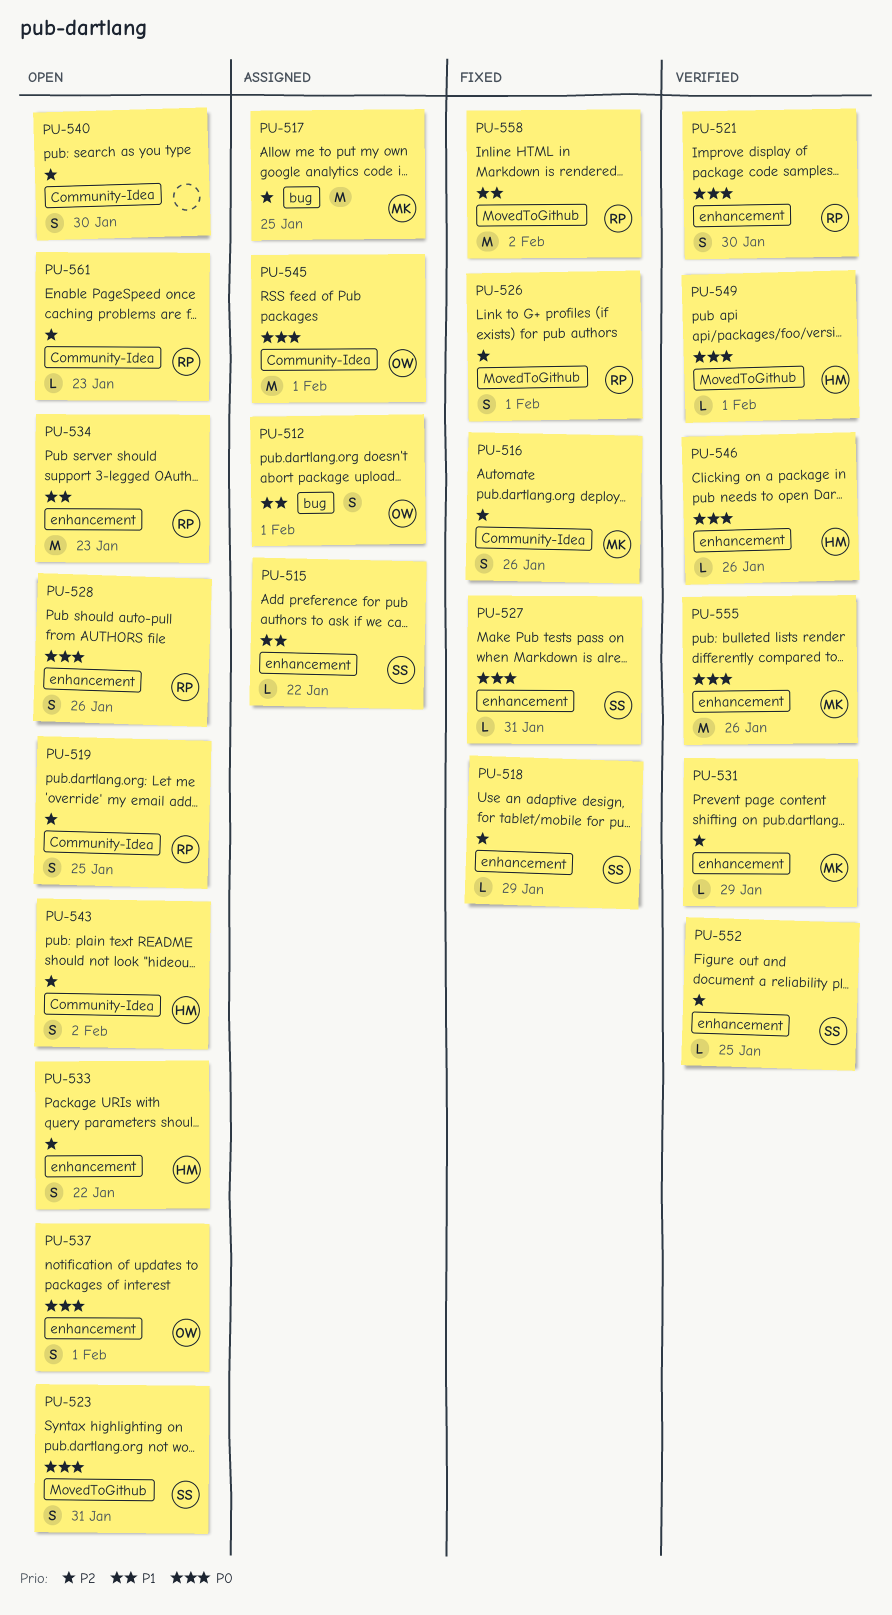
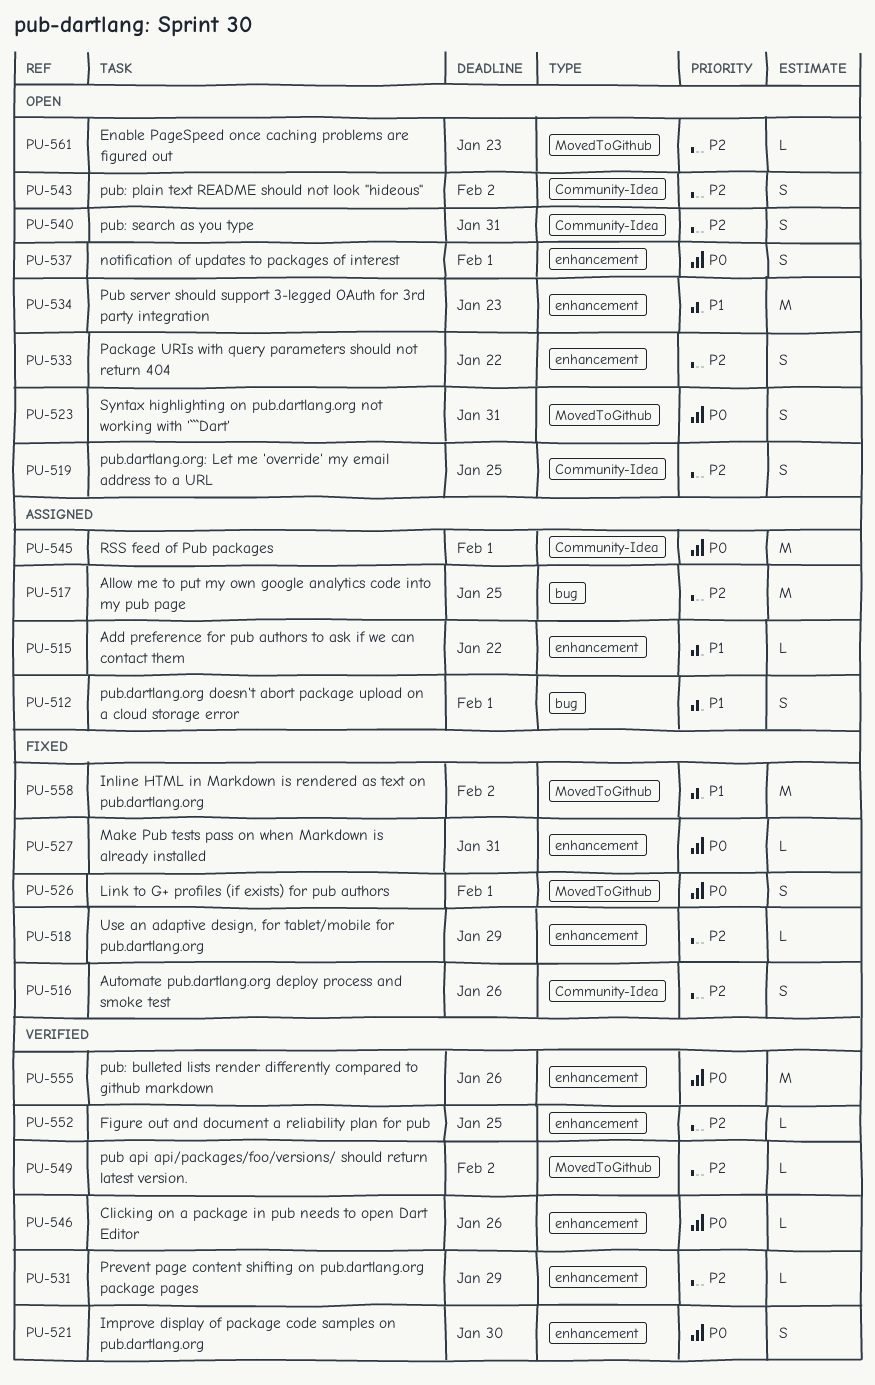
PU-526, priority: P2 -> P0
PU-528: present -> none
PU-540, due: Jan 30 -> Jan 31
PU-549, priority: P0 -> P2
PU-549, due: Feb 1 -> Feb 2
PU-561, label: Community-Idea -> MovedToGithub

